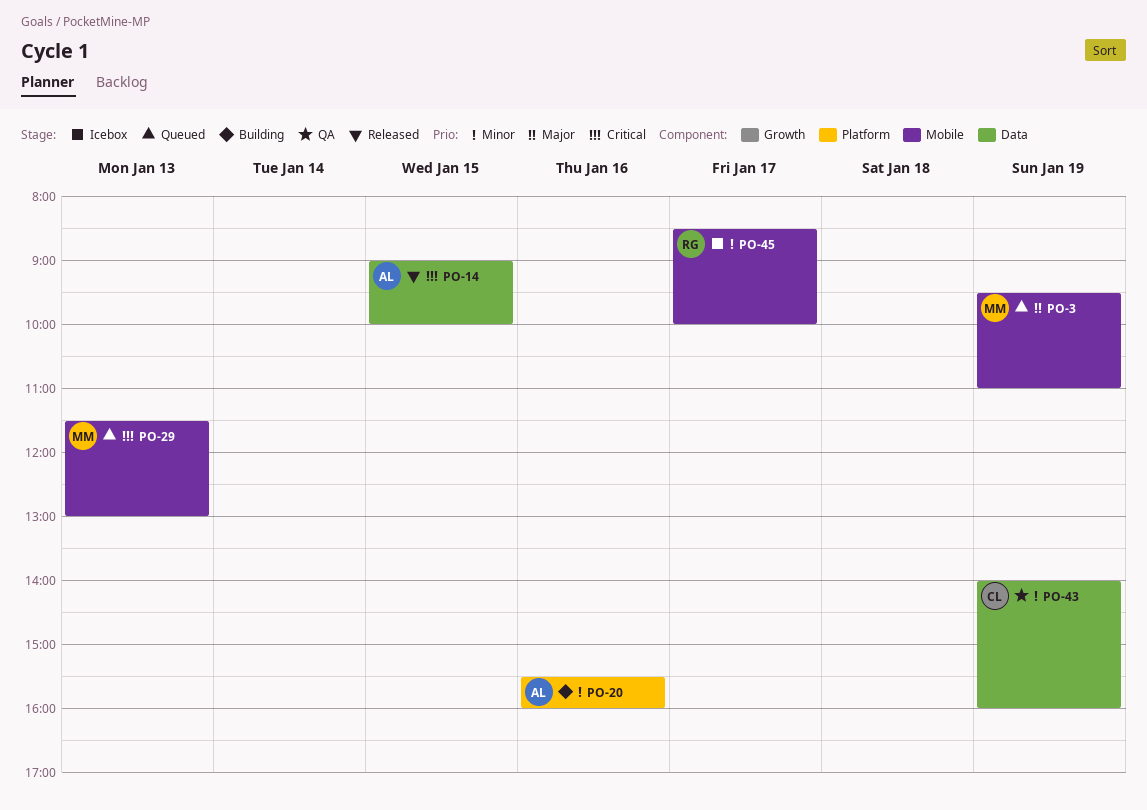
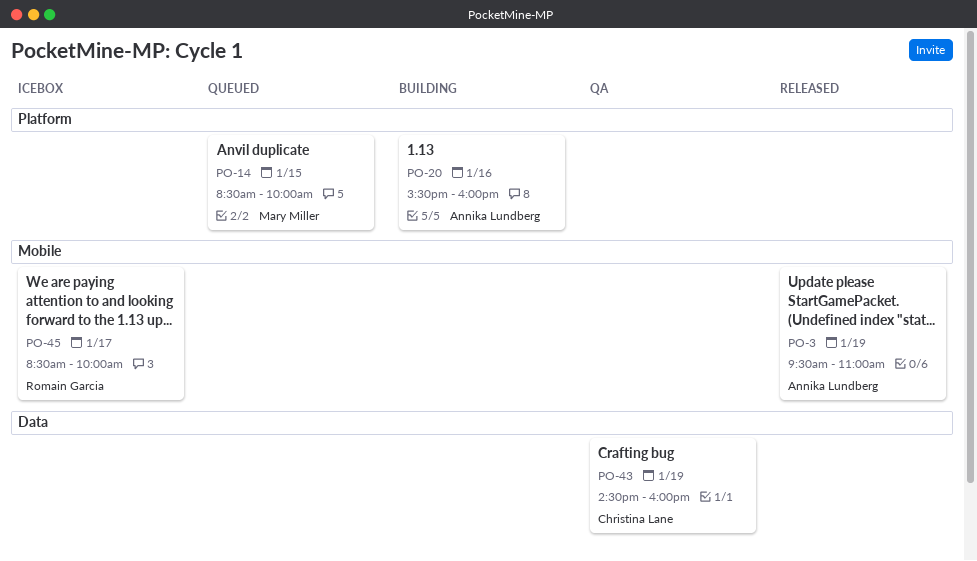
PO-3, status: Queued -> Released
PO-3, owner: Mary Miller -> Annika Lundberg
PO-14, status: Released -> Queued
PO-14, owner: Annika Lundberg -> Mary Miller
PO-14, label: Data -> Platform
PO-14, begins: 09:00 -> 08:30
PO-29: present -> none
PO-43, begins: 14:00 -> 14:30

